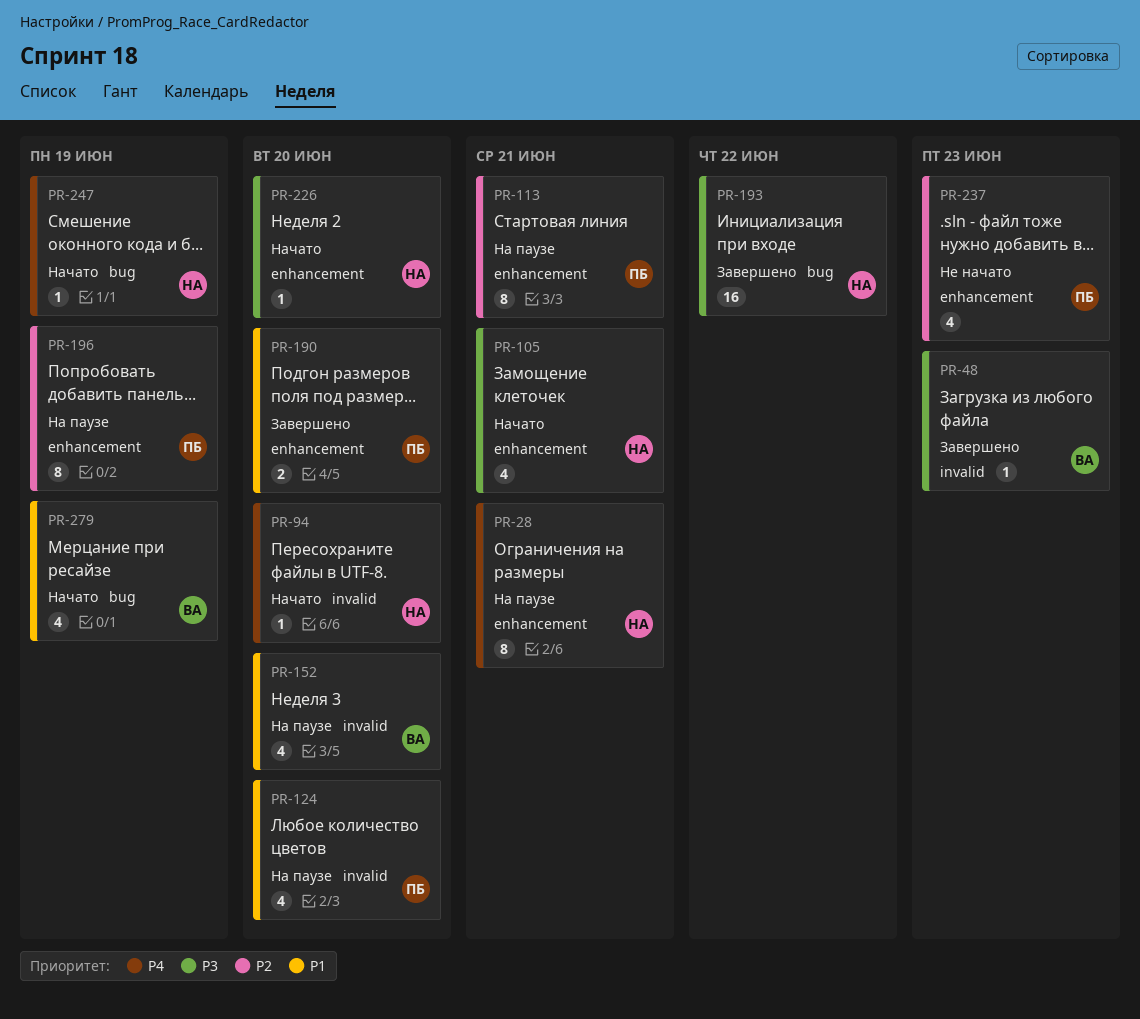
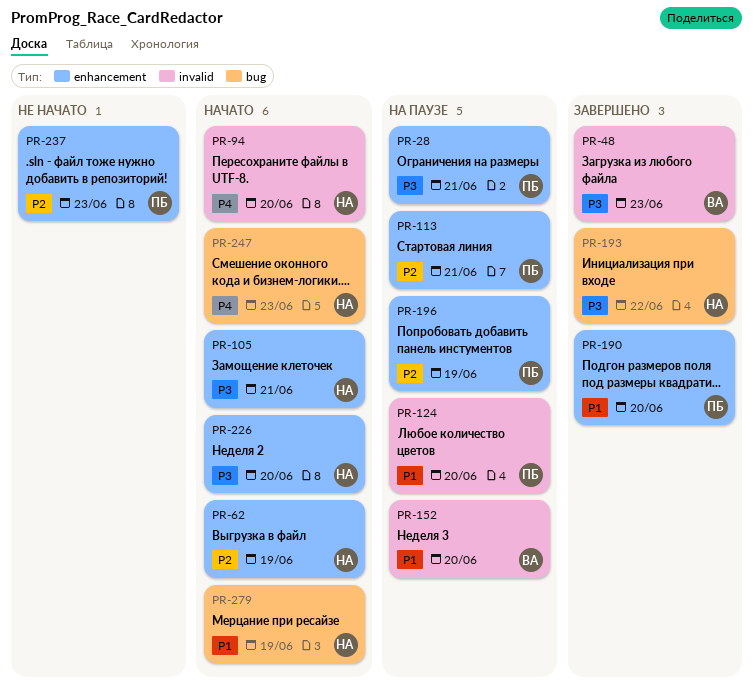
PR-28, owner: НА -> ПБ
PR-28, priority: P4 -> P3
PR-62: none -> present
PR-247, due: Jun 19 -> Jun 23
PR-279, owner: ВА -> НА

